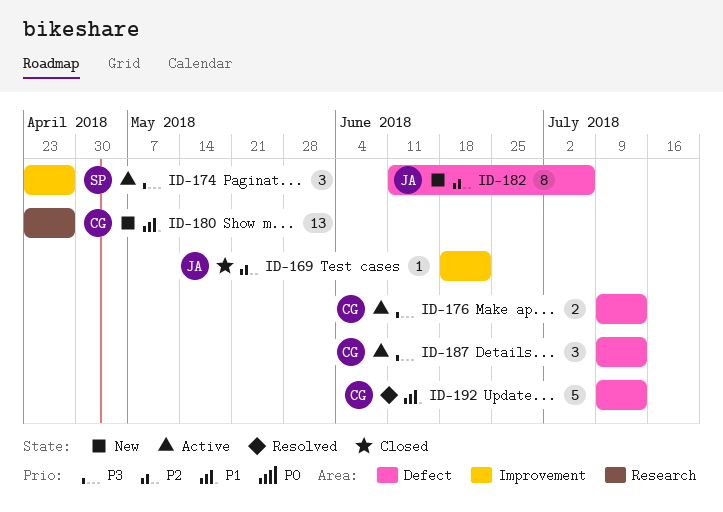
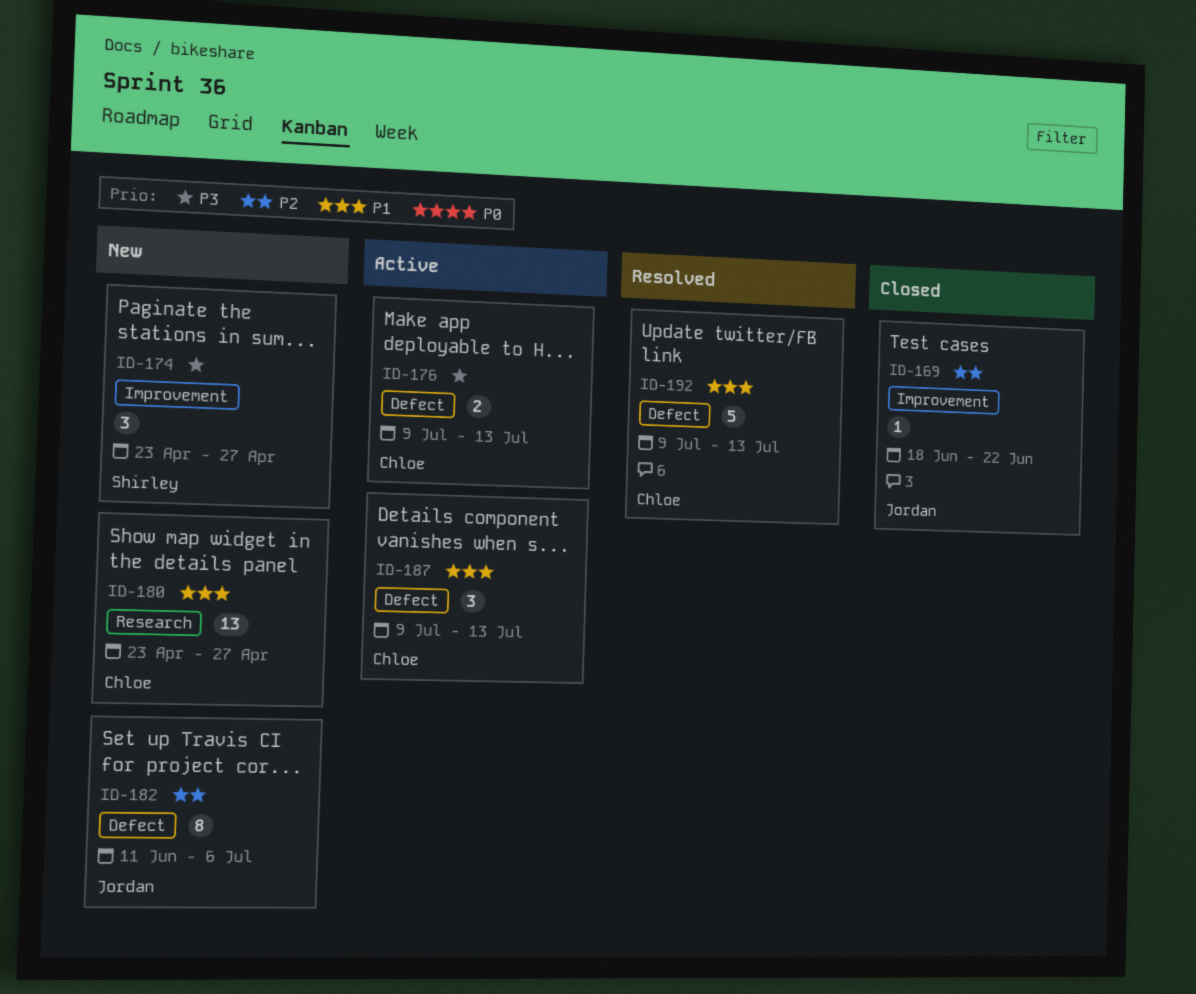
ID-174, status: Active -> New
ID-187, priority: P3 -> P1

